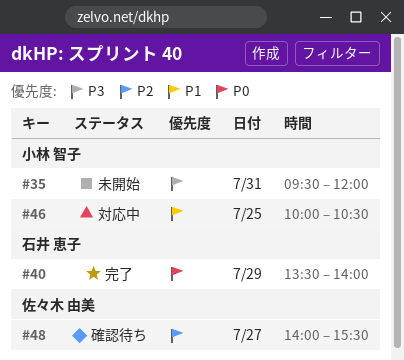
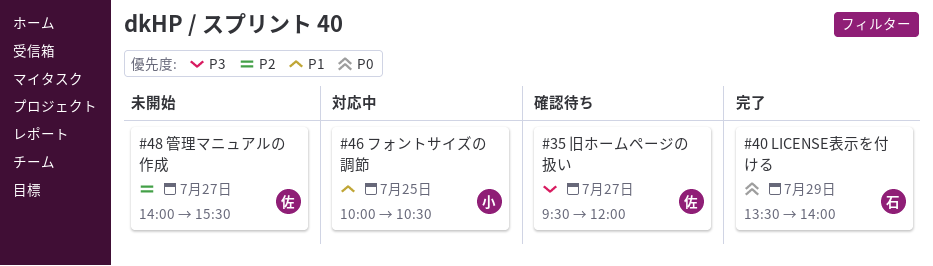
#35, status: 未開始 -> 確認待ち
#35, owner: 小林 智子 -> 佐々木 由美
#35, day: Jul 31 -> Jul 27
#48, status: 確認待ち -> 未開始

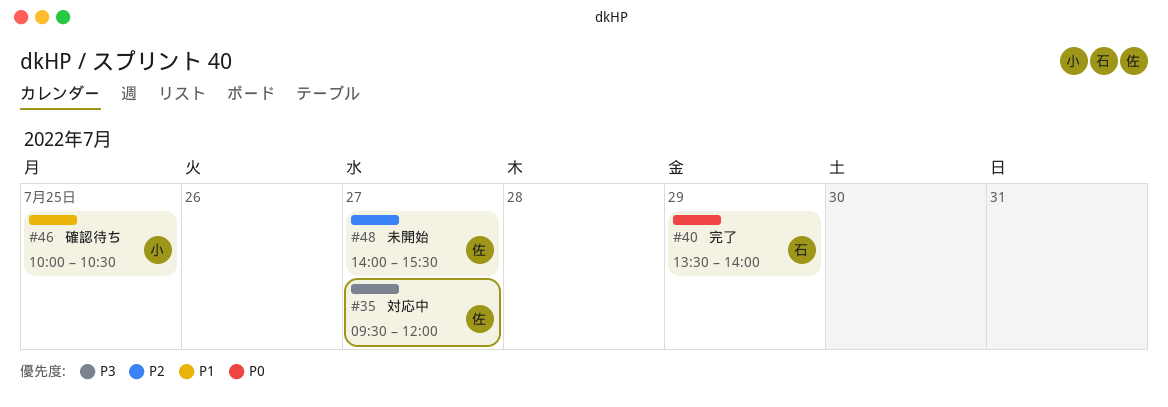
#35, status: 確認待ち -> 対応中
#46, status: 対応中 -> 確認待ち

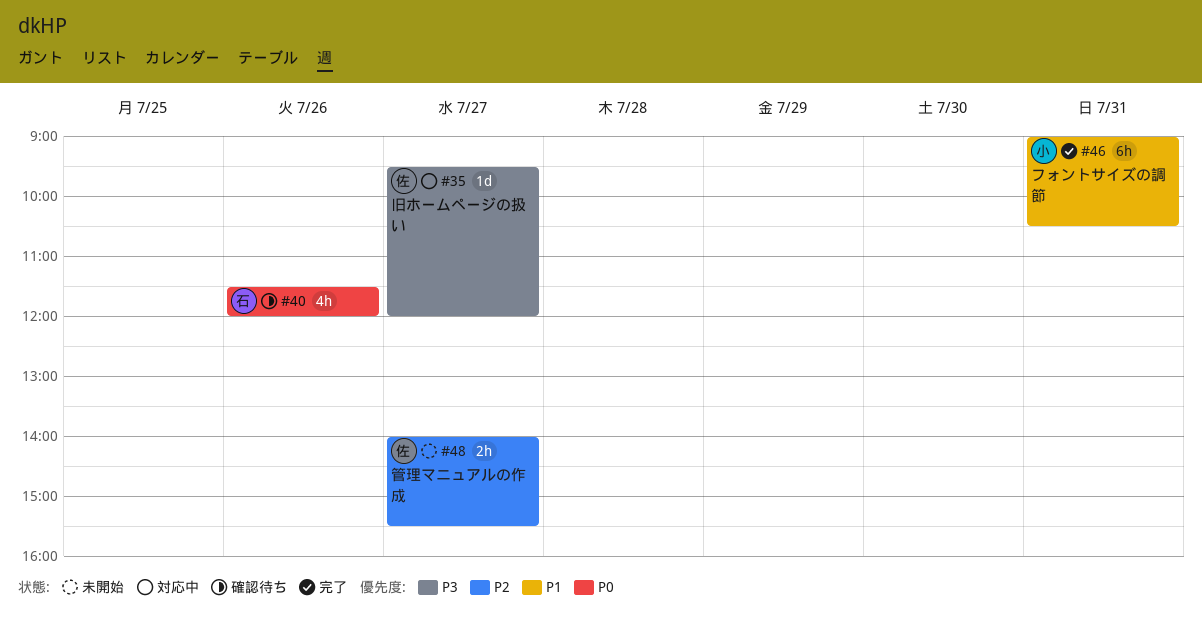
#40, status: 完了 -> 確認待ち
#40, day: Jul 29 -> Jul 26
#40, begins: 13:30 -> 11:30
#40, ends: 14:00 -> 12:00
#46, status: 確認待ち -> 完了
#46, day: Jul 25 -> Jul 31
#46, begins: 10:00 -> 09:00

